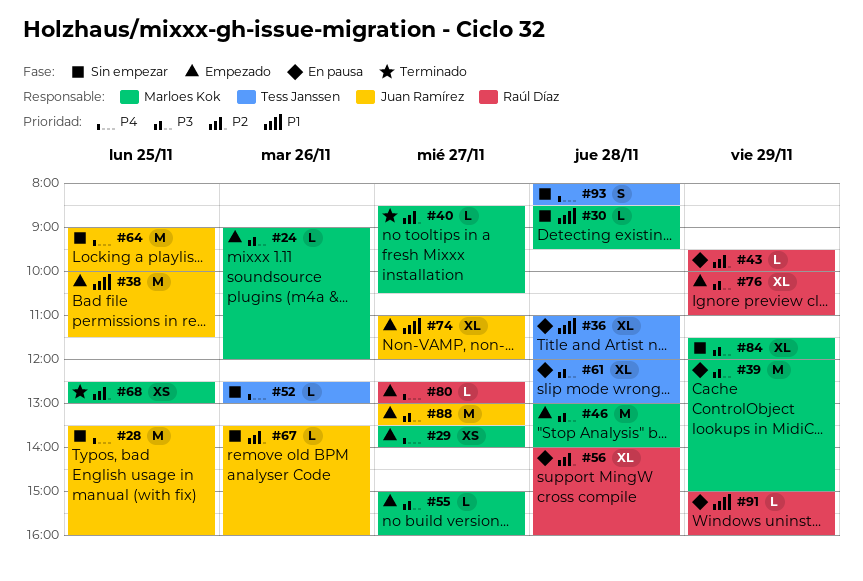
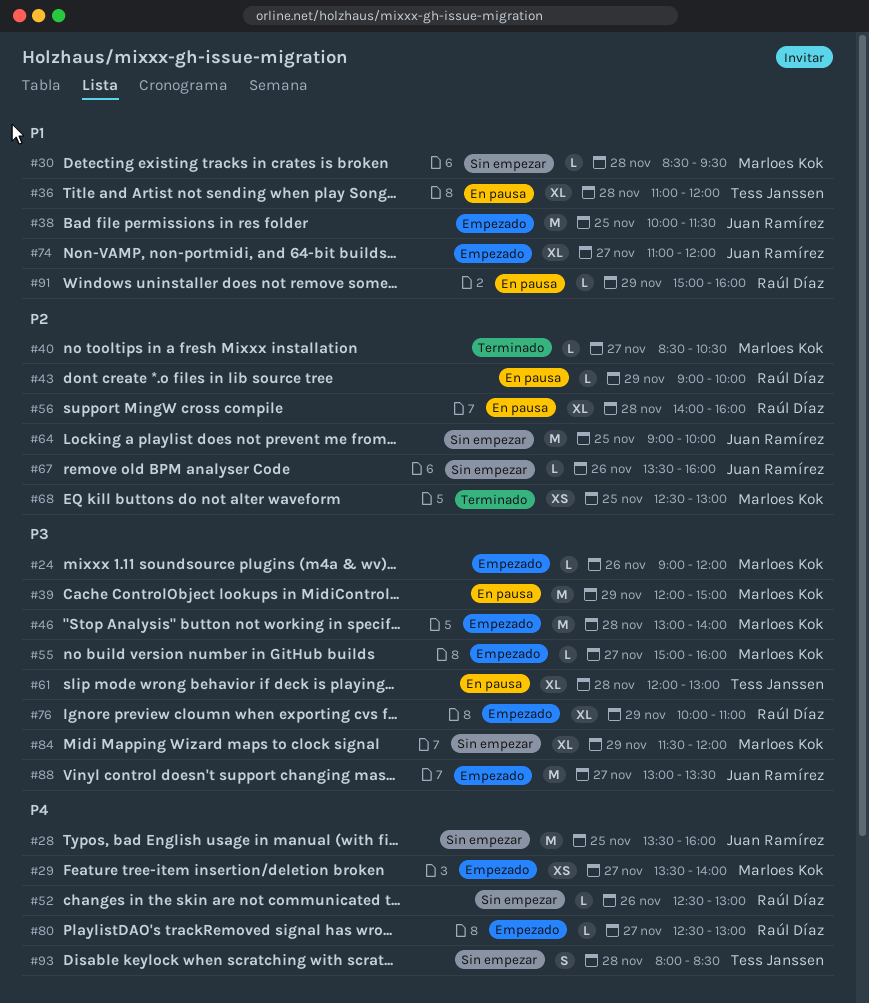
#43, begins: 09:30 -> 09:00
#52, owner: Tess Janssen -> Raúl Díaz
#64, priority: P4 -> P2

